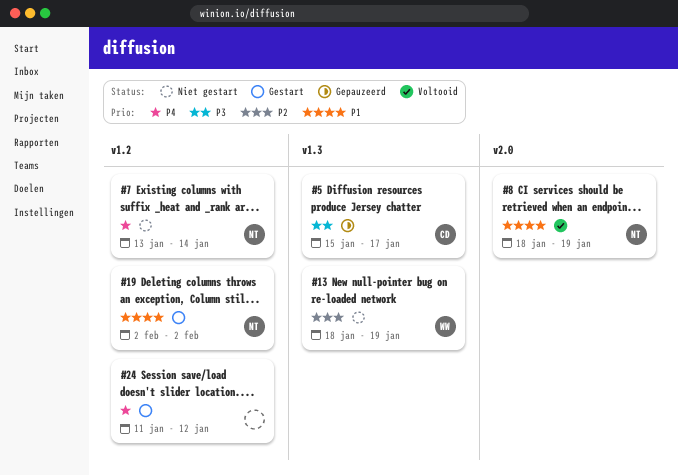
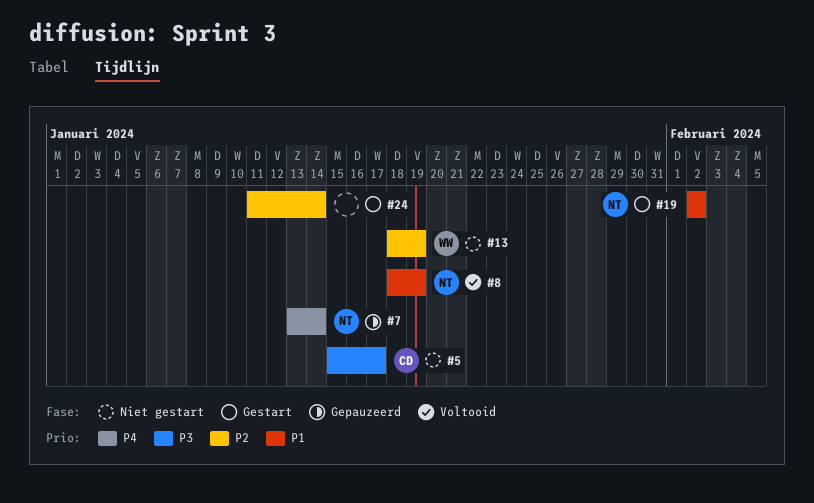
#5, status: Gepauzeerd -> Niet gestart
#7, status: Niet gestart -> Gepauzeerd
#24, priority: P4 -> P2
#24, due: Jan 12 -> Jan 14

